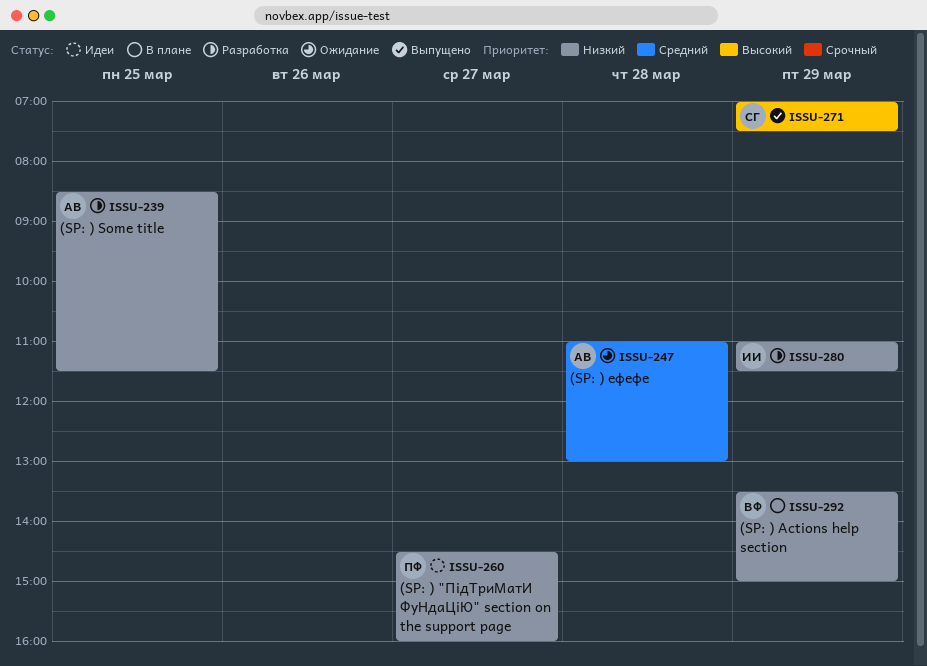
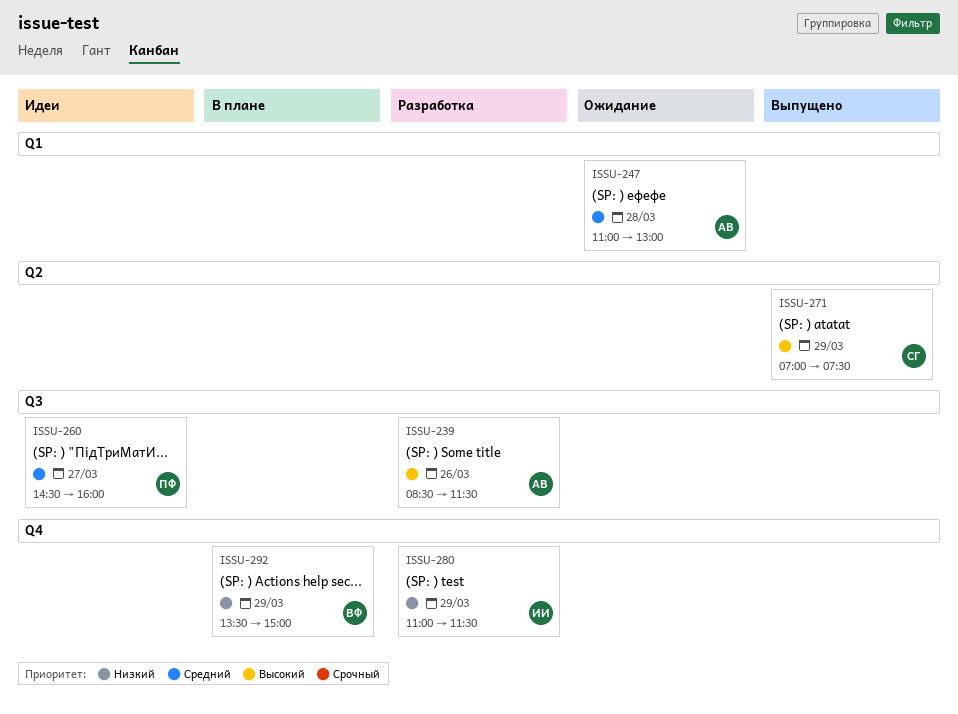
ISSU-239, priority: Низкий -> Высокий
ISSU-239, day: Mar 25 -> Mar 26
ISSU-260, priority: Низкий -> Средний

